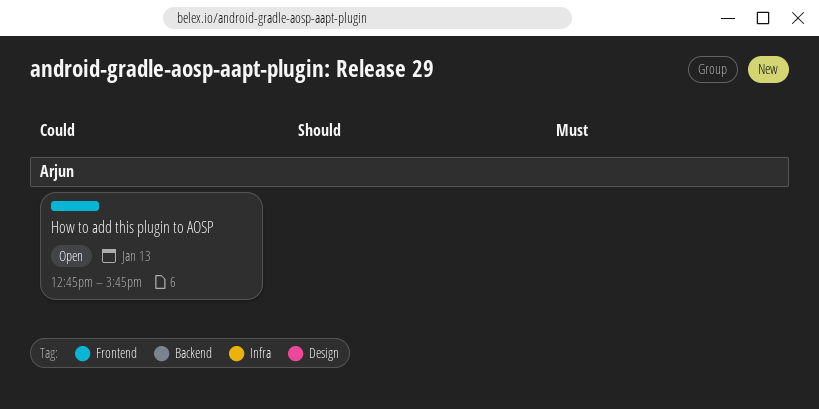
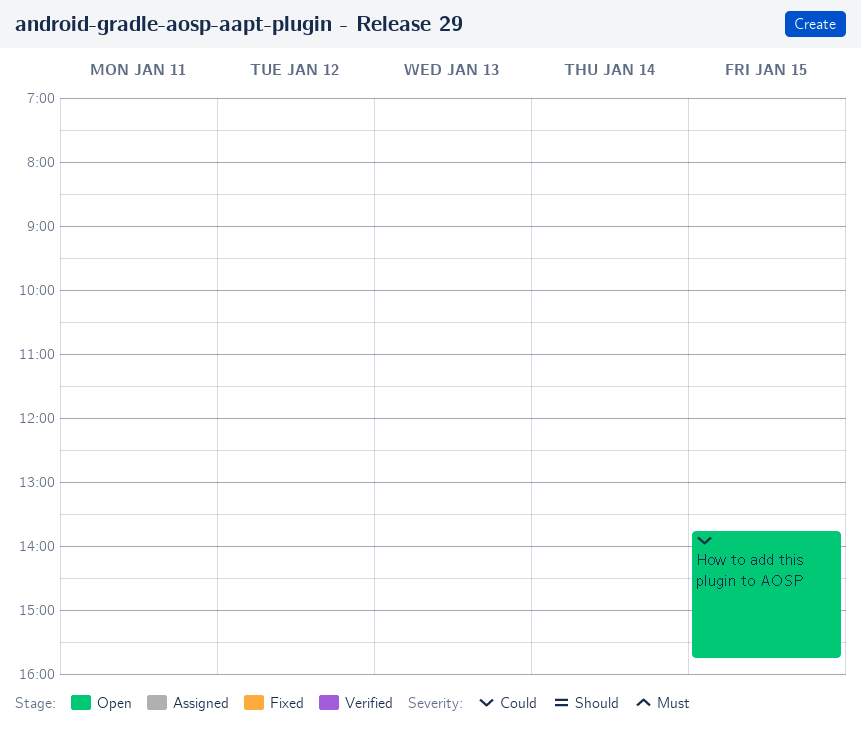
How to add this plugin to AOSP, day: Jan 13 -> Jan 15
How to add this plugin to AOSP, begins: 12:45 -> 13:45

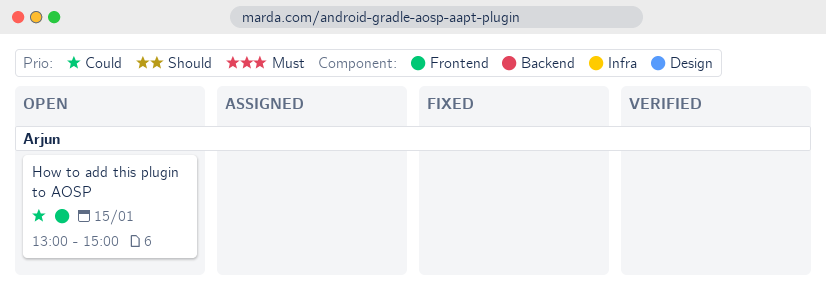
How to add this plugin to AOSP, begins: 13:45 -> 13:00
How to add this plugin to AOSP, ends: 15:45 -> 15:00

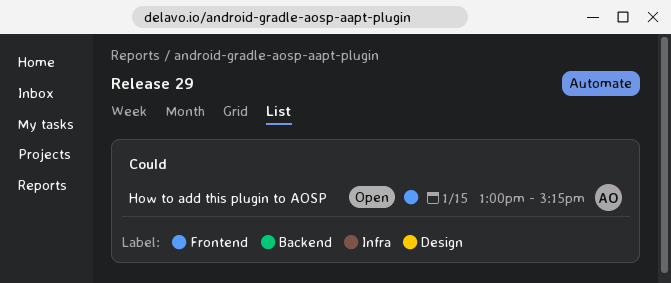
How to add this plugin to AOSP, ends: 15:00 -> 15:15

